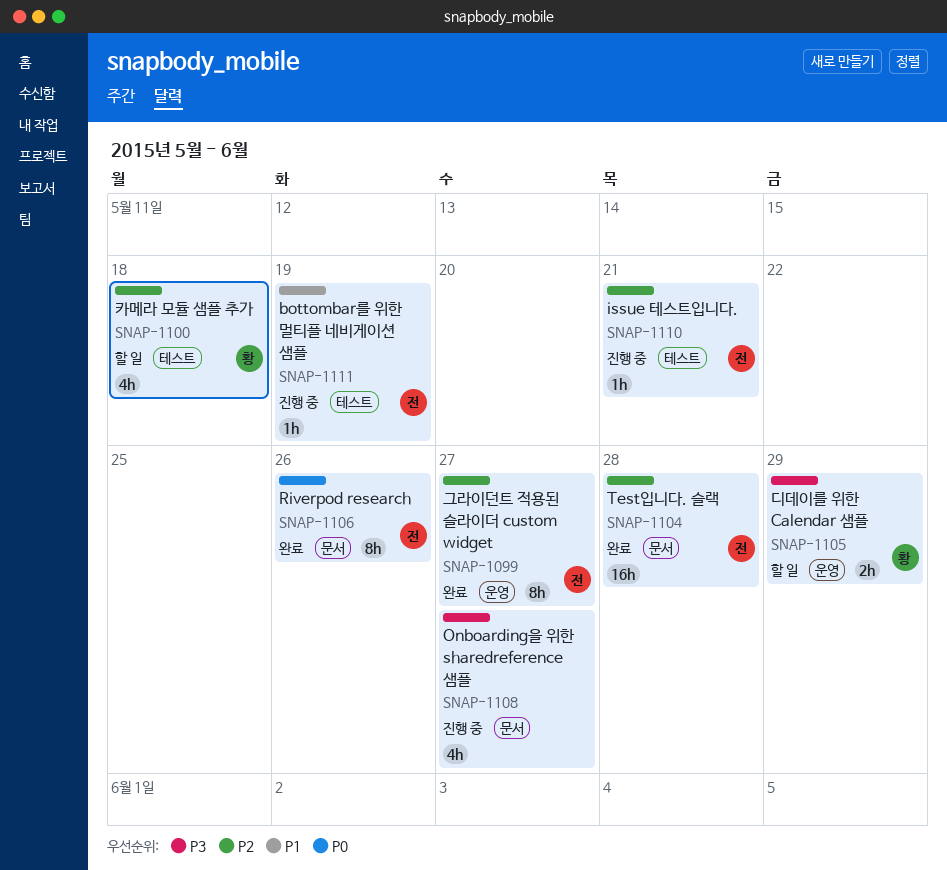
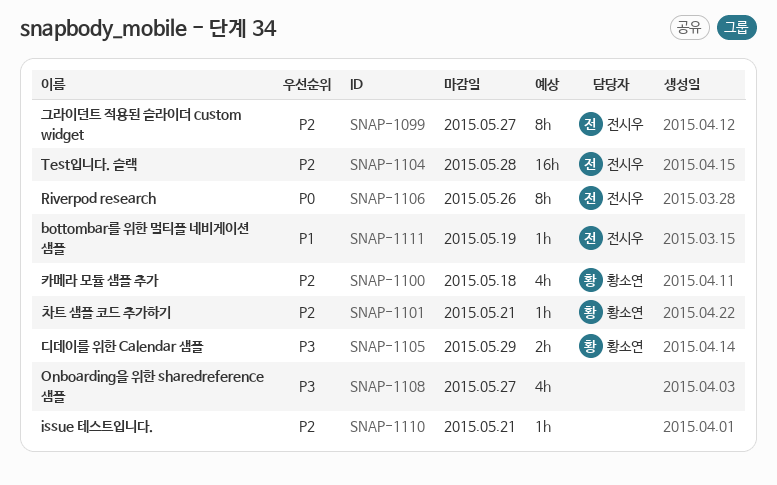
SNAP-1101: none -> present
SNAP-1110, owner: 전시우 -> none

